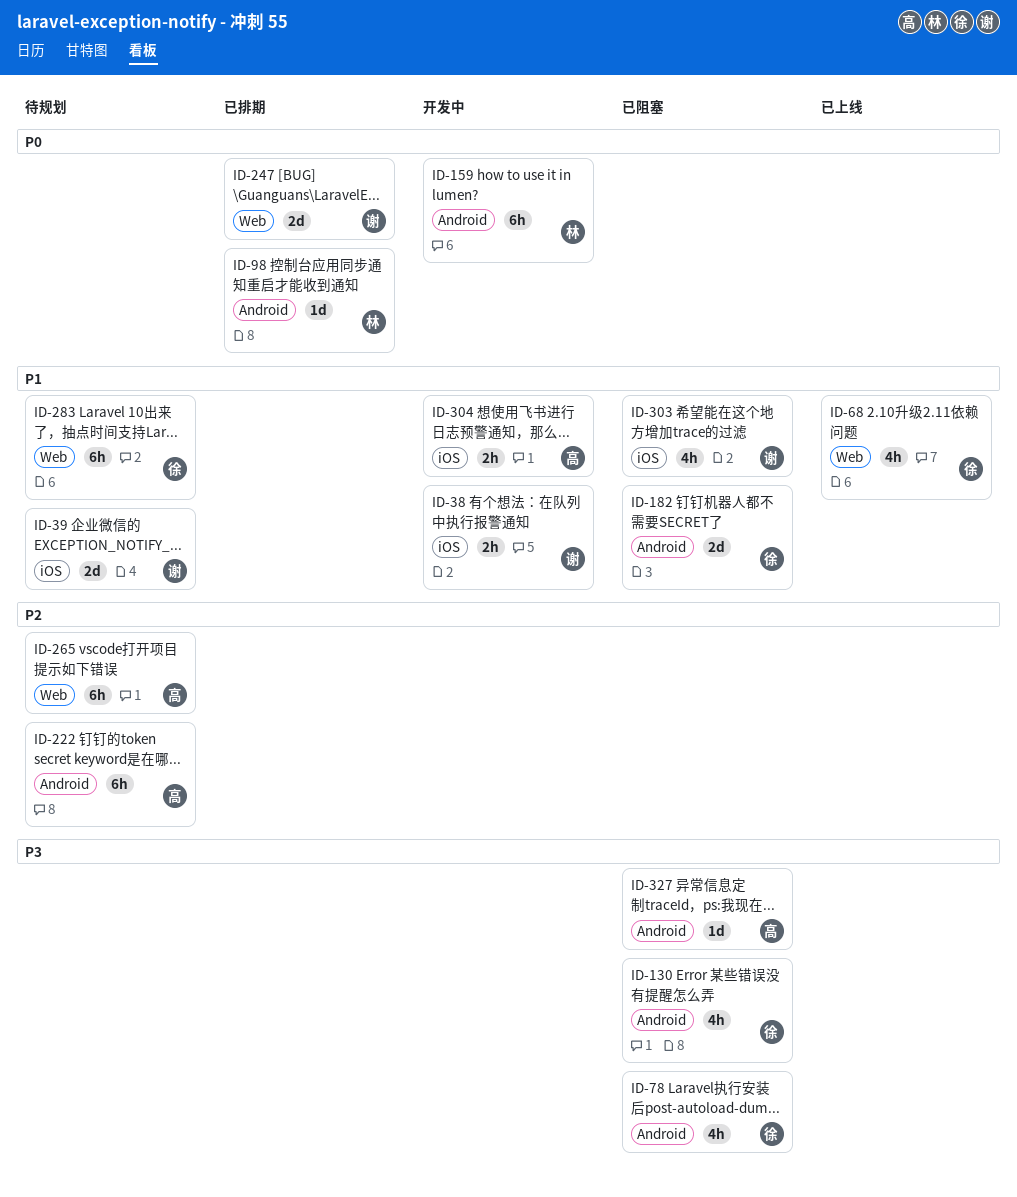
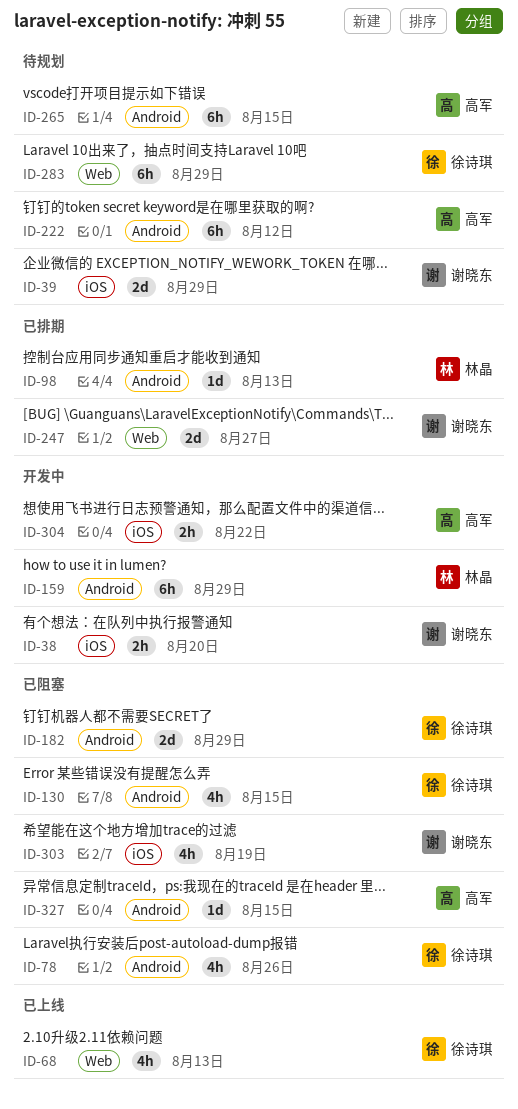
ID-265, label: Web -> Android

